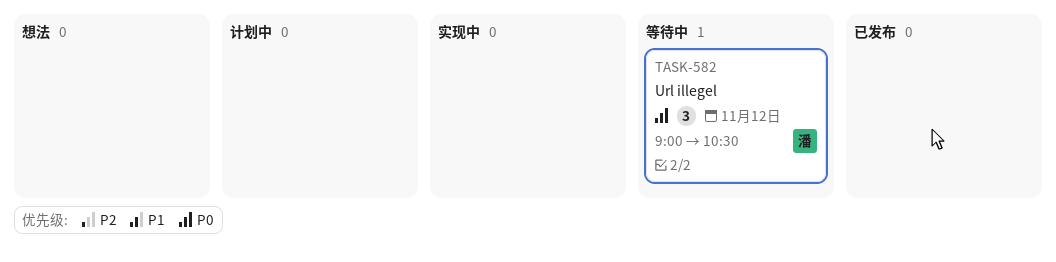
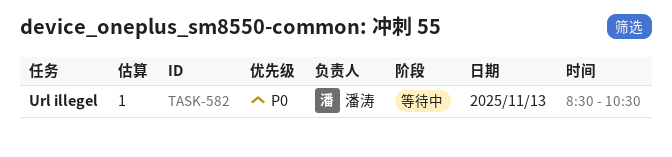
TASK-582, estimate: 3 -> 1
TASK-582, day: Nov 12 -> Nov 13
TASK-582, begins: 09:00 -> 08:30

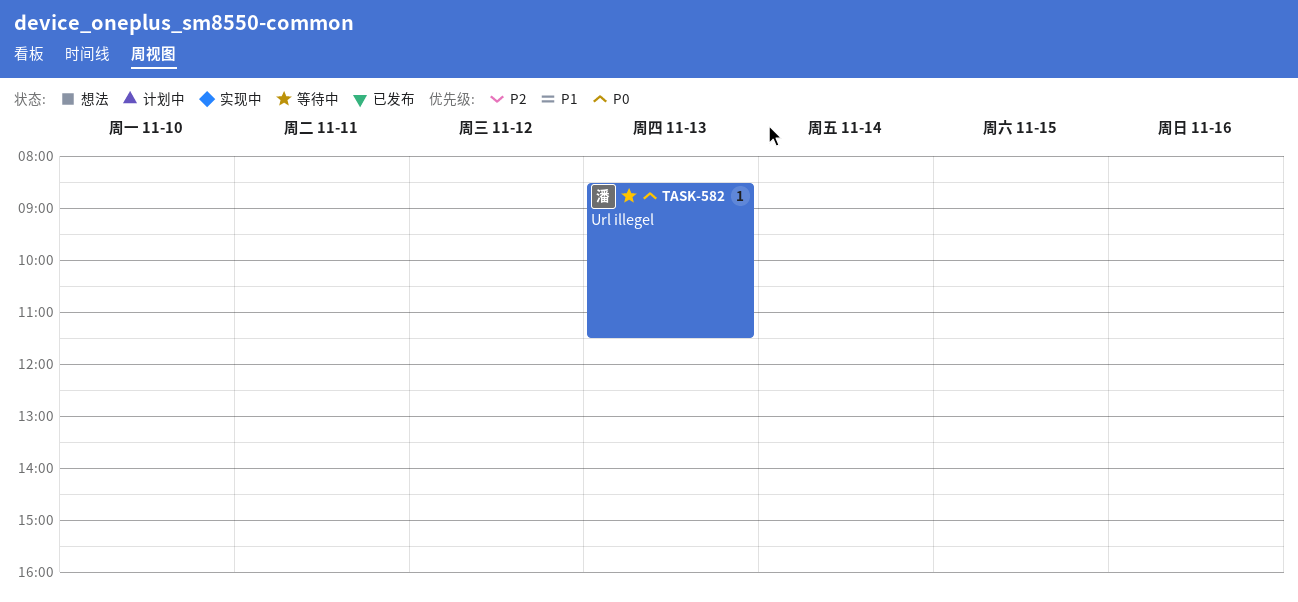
TASK-582, ends: 10:30 -> 11:30

